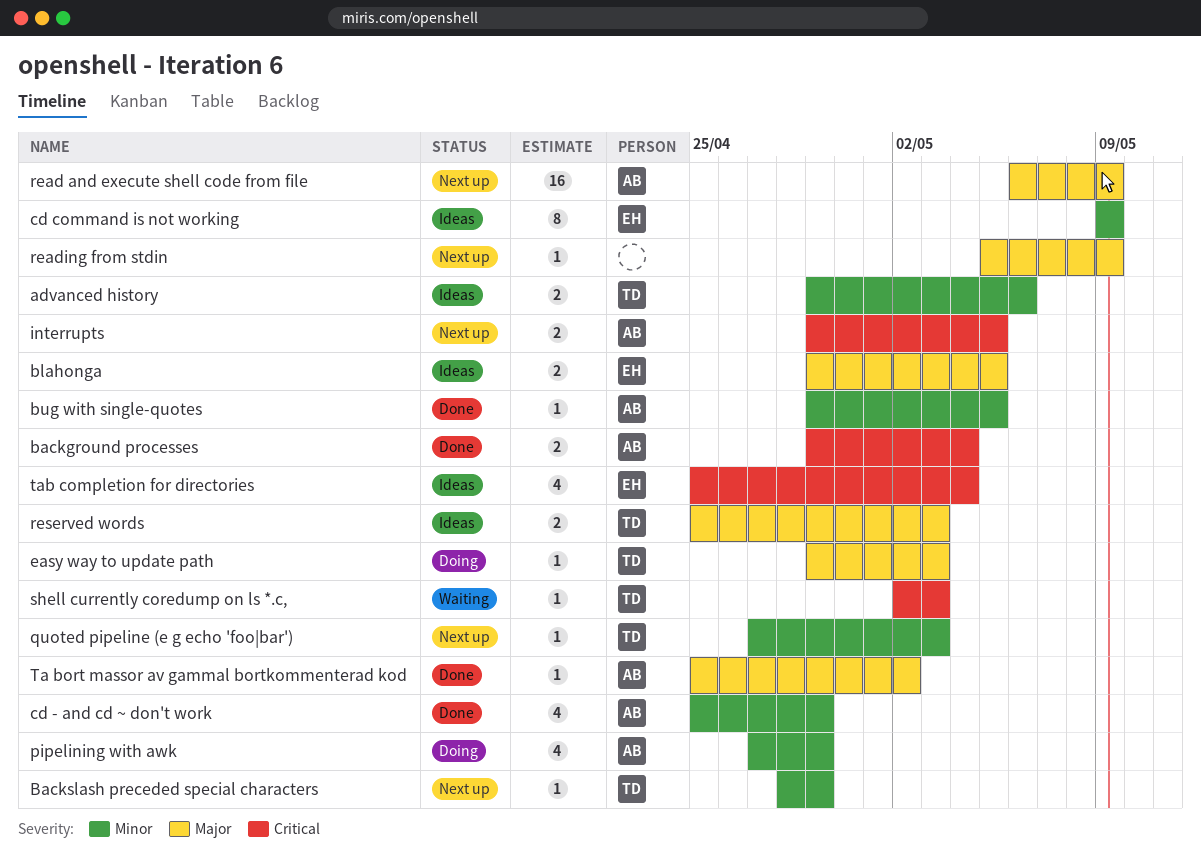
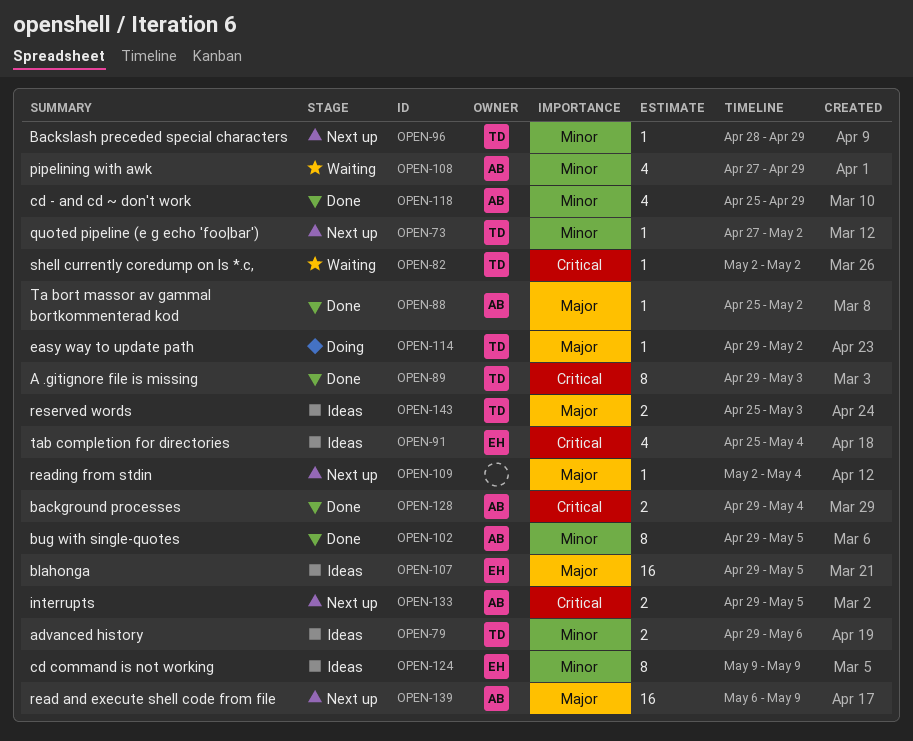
A .gitignore file is missing: none -> present
blahonga, estimate: 2 -> 16
bug with single-quotes, estimate: 1 -> 8
easy way to update path, due: May 3 -> May 2
pipelining with awk, status: Doing -> Waiting
quoted pipeline (e g echo 'foo|bar'), due: May 3 -> May 2
reading from stdin, start: May 5 -> May 2
reading from stdin, due: May 9 -> May 4
shell currently coredump on ls *.c,, due: May 3 -> May 2

